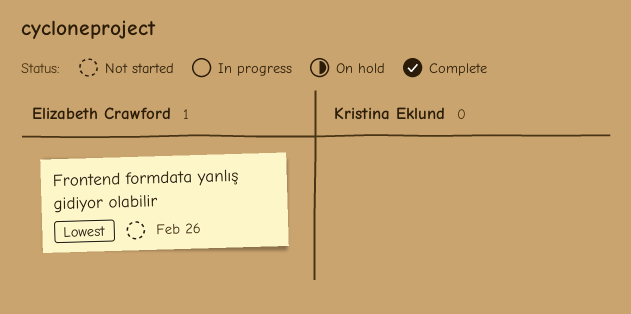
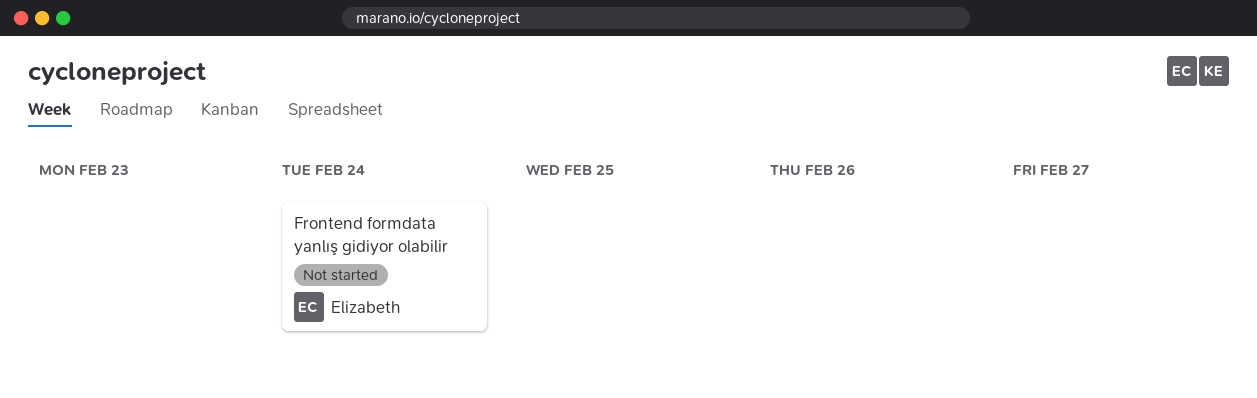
Frontend formdata yanlış gidiyor olabilir, due: Feb 26 -> Feb 24

